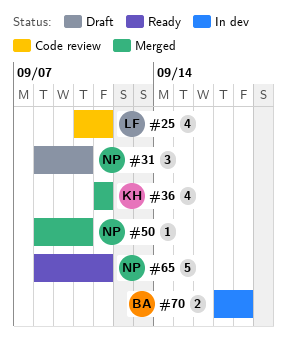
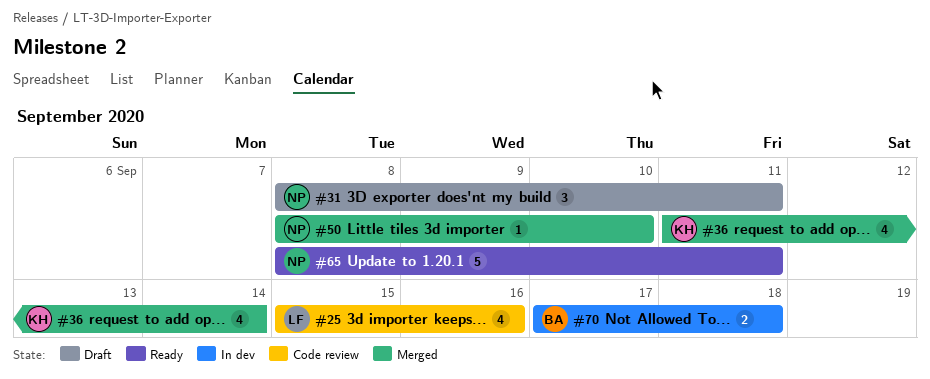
#25, start: Sep 10 -> Sep 15
#25, due: Sep 11 -> Sep 16
#31, due: Sep 10 -> Sep 11
#36, due: Sep 11 -> Sep 14

